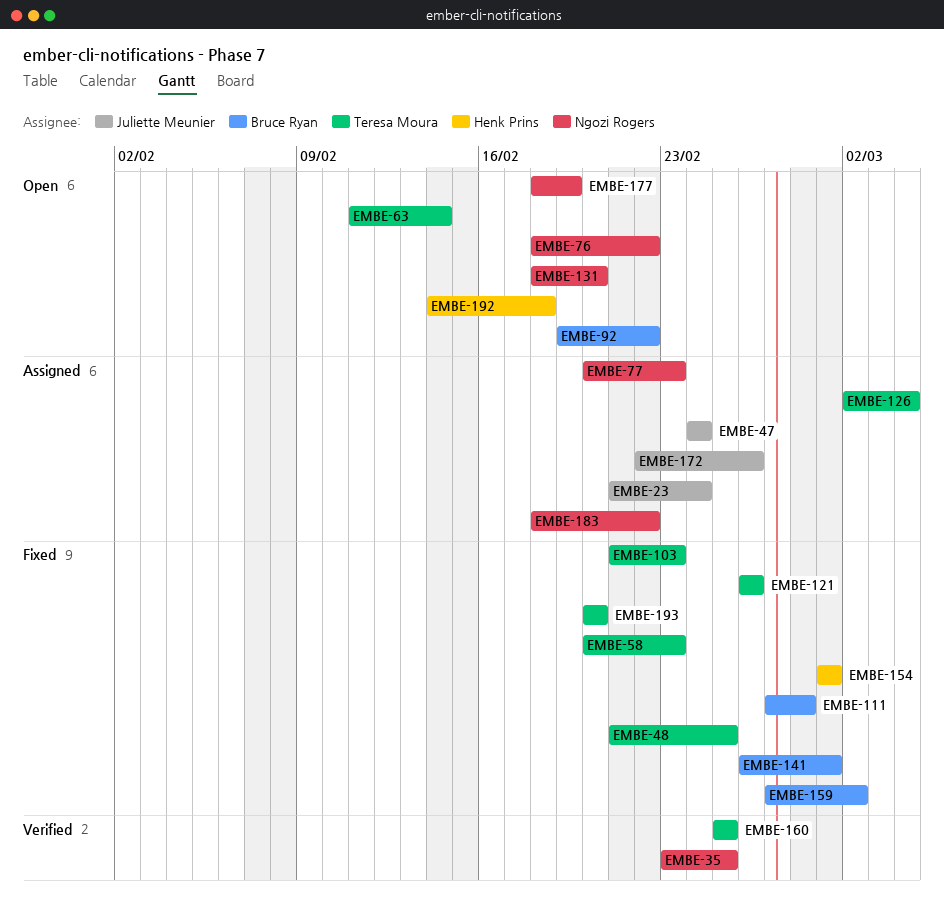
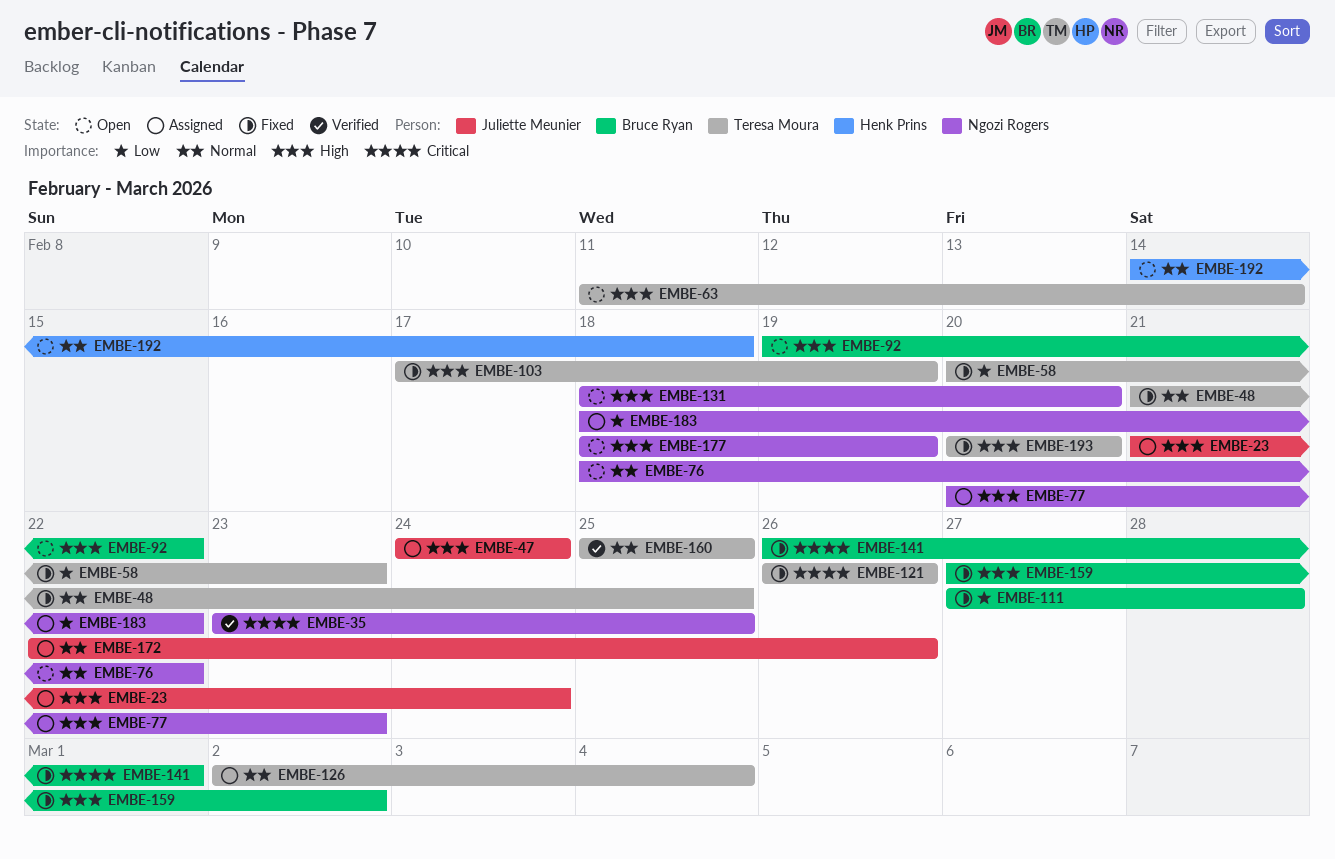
EMBE-103, start: Feb 21 -> Feb 17
EMBE-103, due: Feb 23 -> Feb 19
EMBE-154: present -> none

